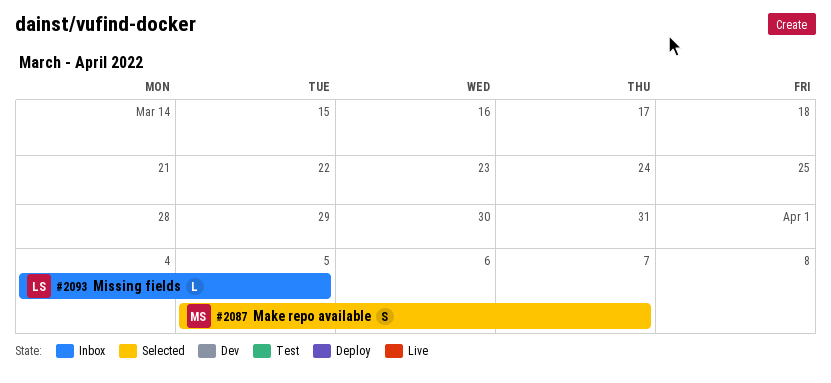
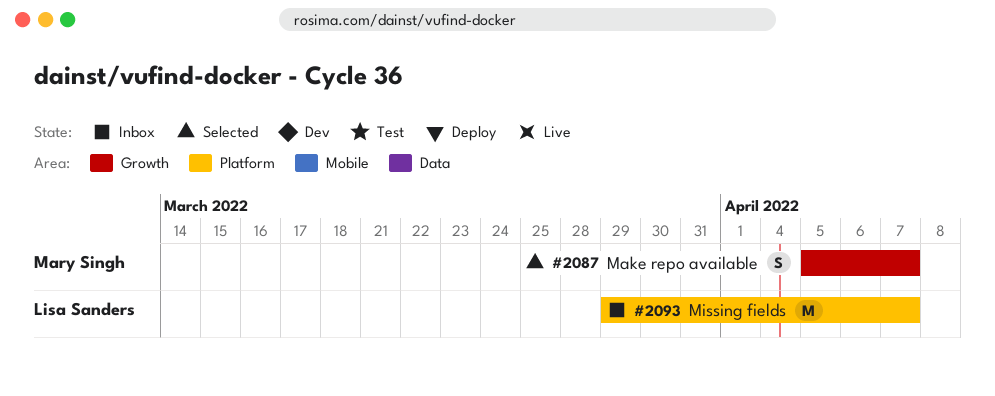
#2093, estimate: L -> M
#2093, start: Apr 4 -> Mar 29
#2093, due: Apr 5 -> Apr 7

